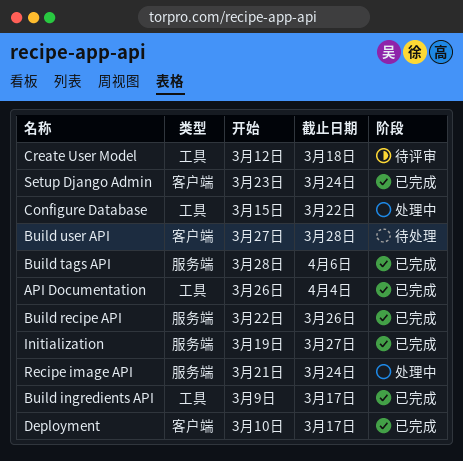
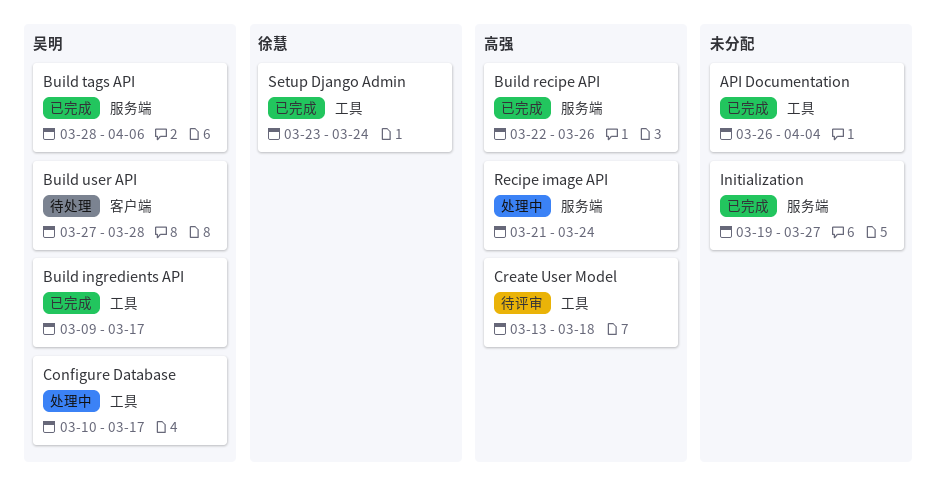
Configure Database, start: Mar 15 -> Mar 10
Configure Database, due: Mar 22 -> Mar 17
Create User Model, start: Mar 12 -> Mar 13
Deployment: present -> none
Setup Django Admin, label: 客户端 -> 工具

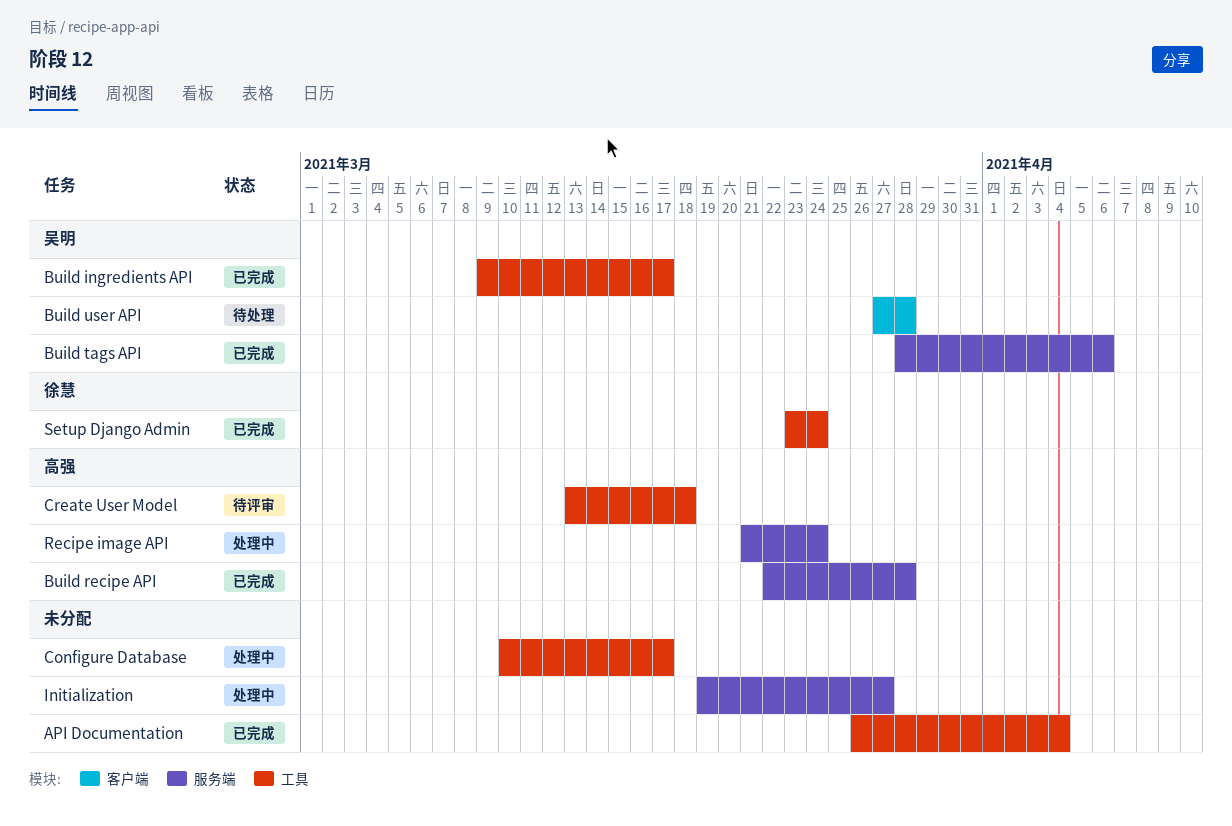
Build recipe API, due: Mar 26 -> Mar 28
Configure Database, owner: 吴明 -> none
Initialization, status: 已完成 -> 处理中

